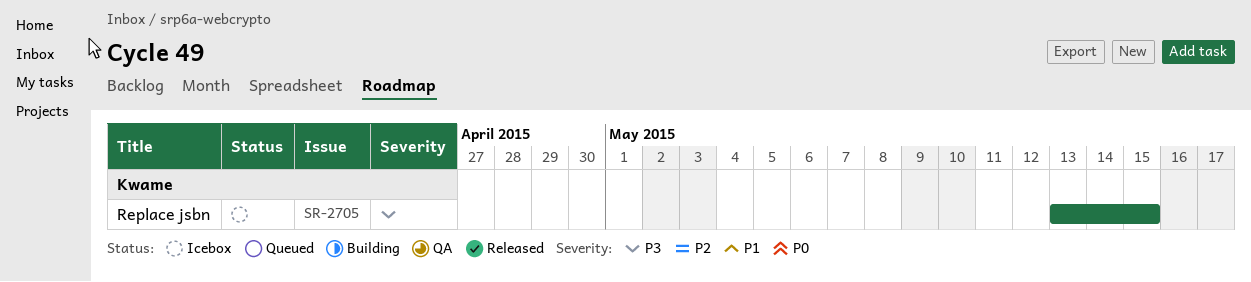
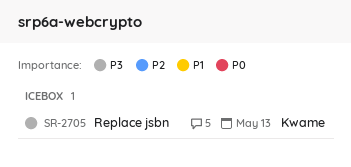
SR-2705, due: May 15 -> May 13

